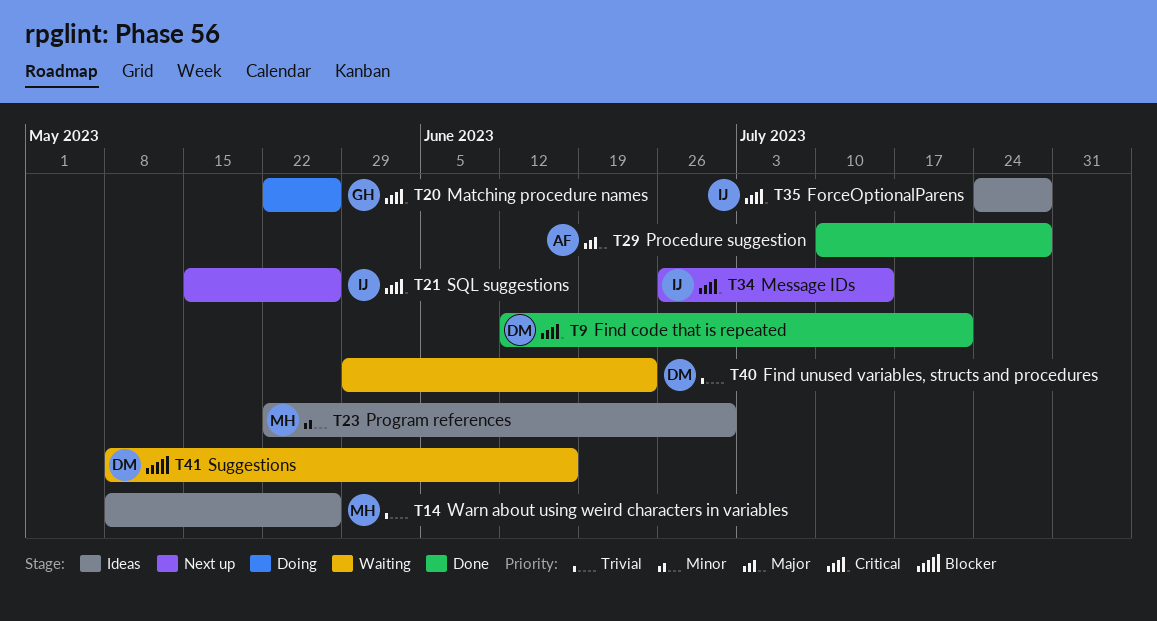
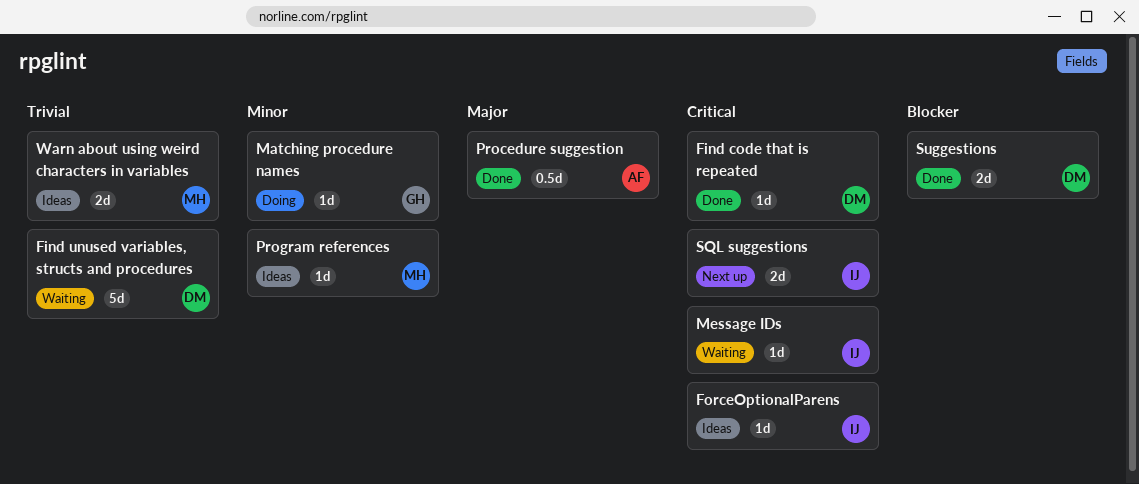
Matching procedure names, priority: Critical -> Minor
Message IDs, status: Next up -> Waiting
Suggestions, status: Waiting -> Done

